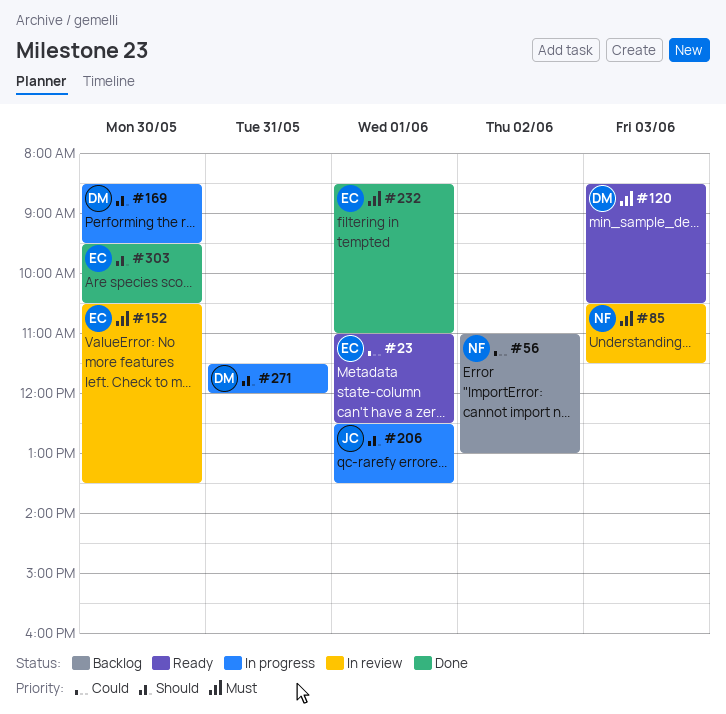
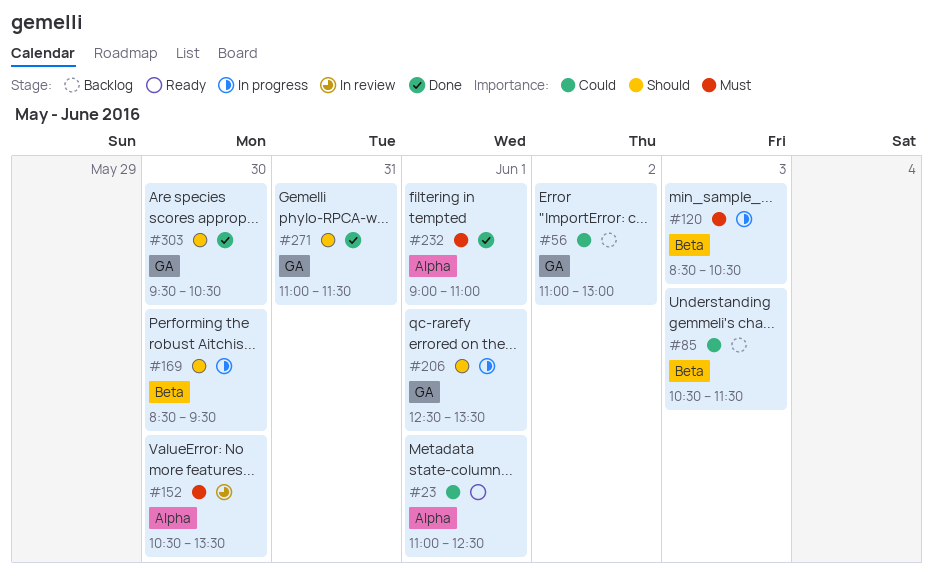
#85, status: In review -> Backlog
#85, priority: Must -> Could
#120, status: Ready -> In progress
#232, begins: 08:30 -> 09:00
#271, status: In progress -> Done
#271, begins: 11:30 -> 11:00
#271, ends: 12:00 -> 11:30

